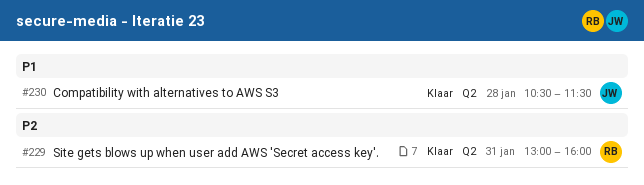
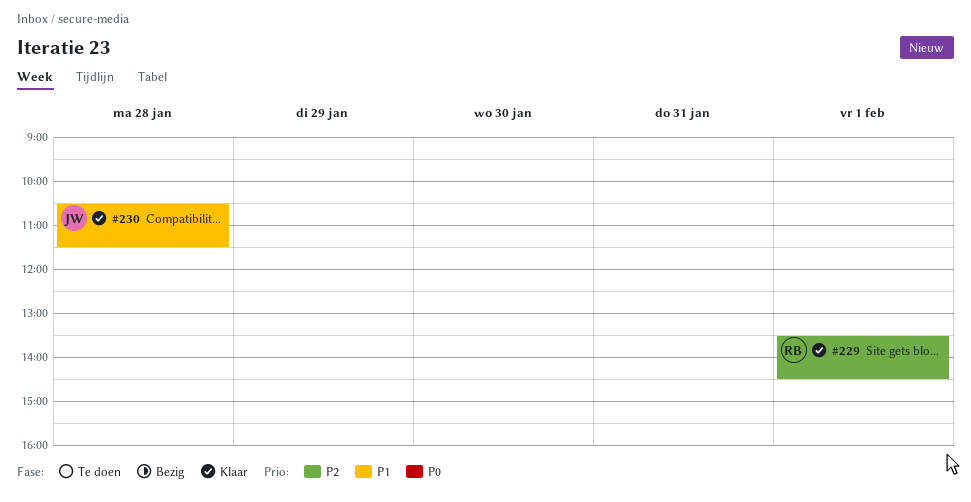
#229, day: Jan 31 -> Feb 1
#229, begins: 13:00 -> 13:30
#229, ends: 16:00 -> 14:30

